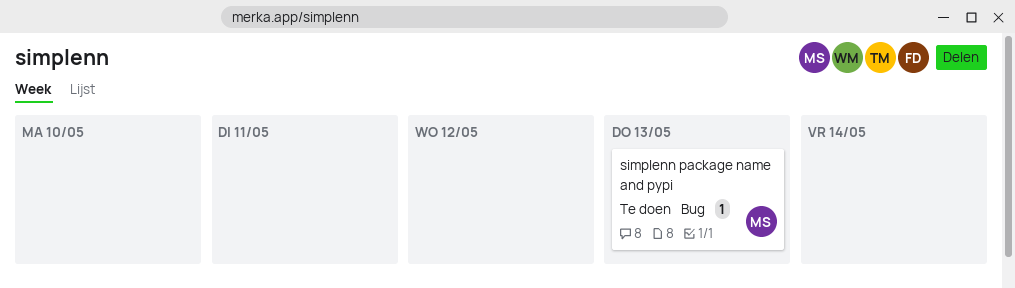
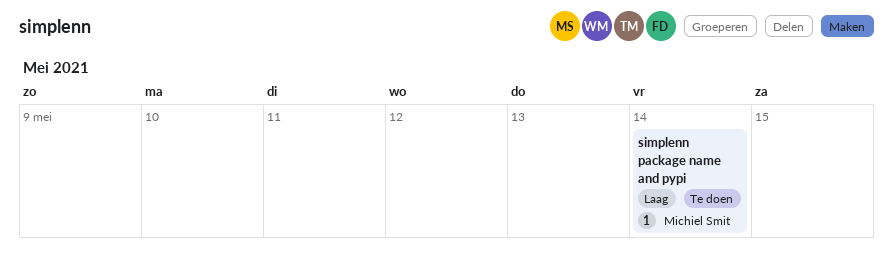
simplenn package name and pypi, due: May 13 -> May 14

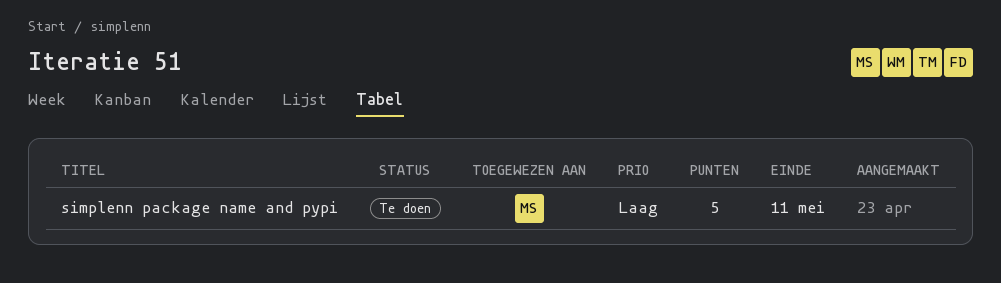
simplenn package name and pypi, estimate: 1 -> 5
simplenn package name and pypi, due: May 14 -> May 11

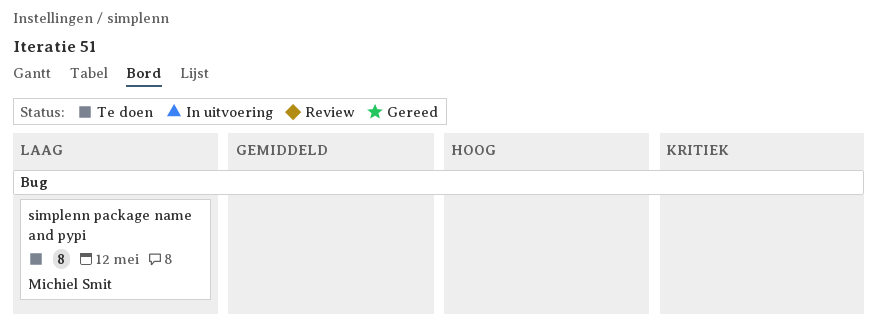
simplenn package name and pypi, estimate: 5 -> 8
simplenn package name and pypi, due: May 11 -> May 12

